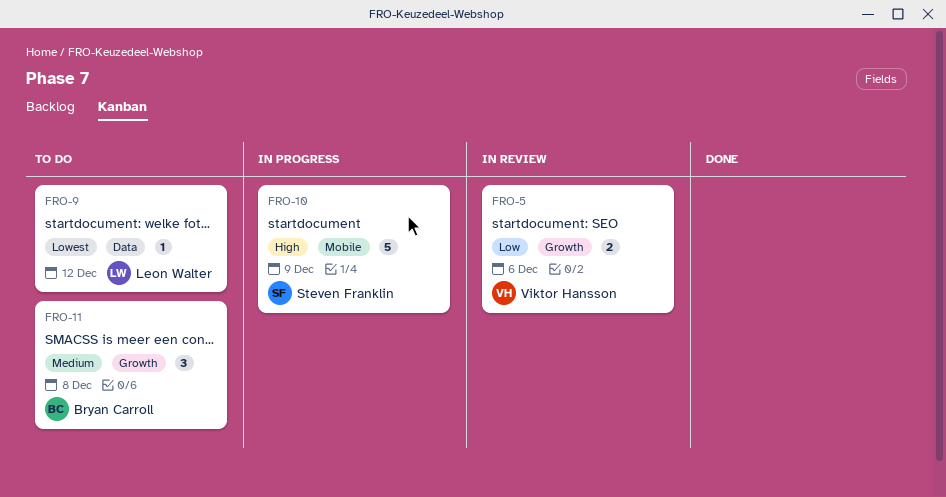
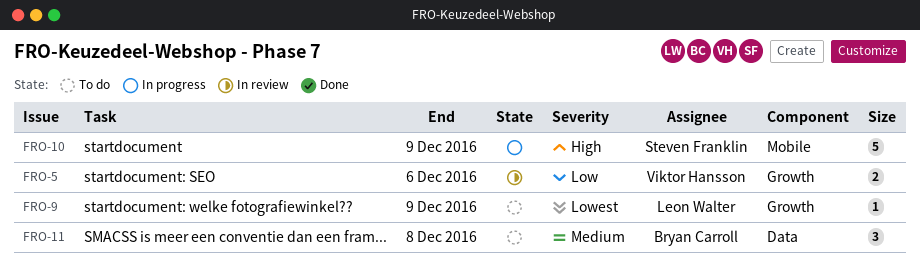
FRO-9, label: Data -> Growth
FRO-9, due: Dec 12 -> Dec 9
FRO-11, label: Growth -> Data

